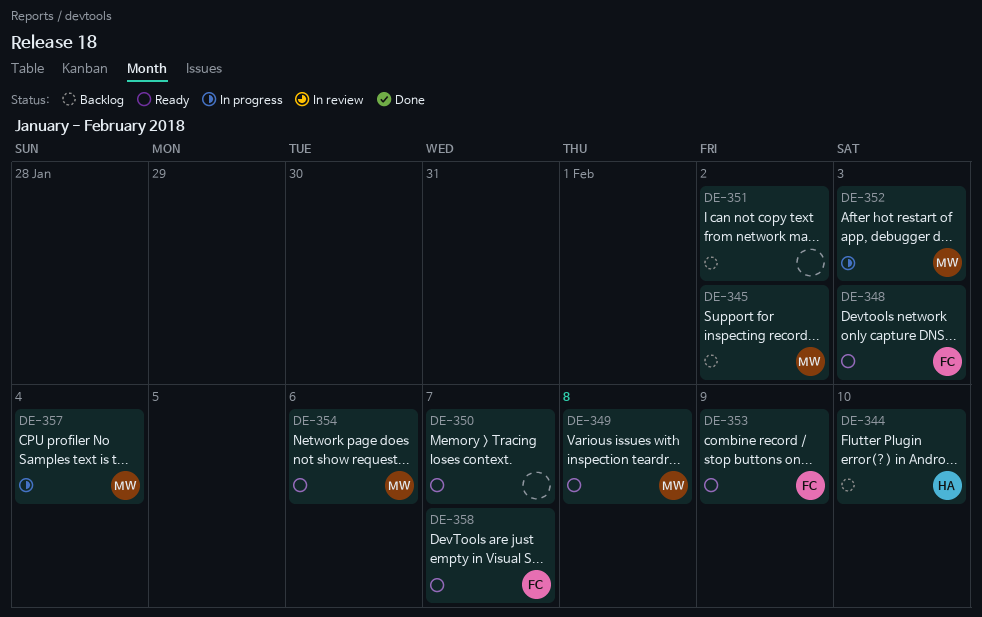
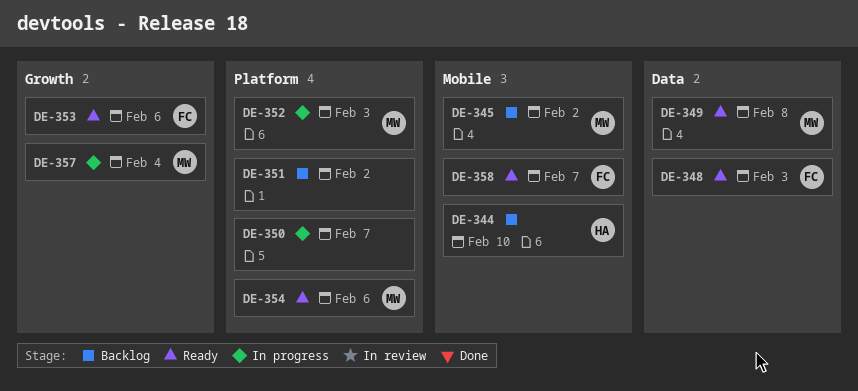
DE-350, status: Ready -> In progress
DE-353, due: Feb 9 -> Feb 6

